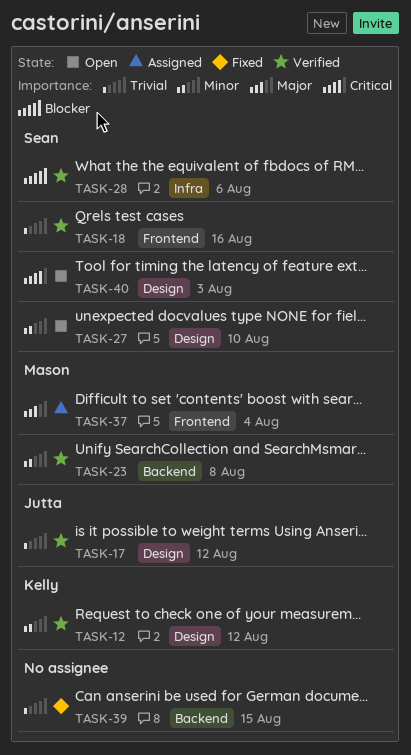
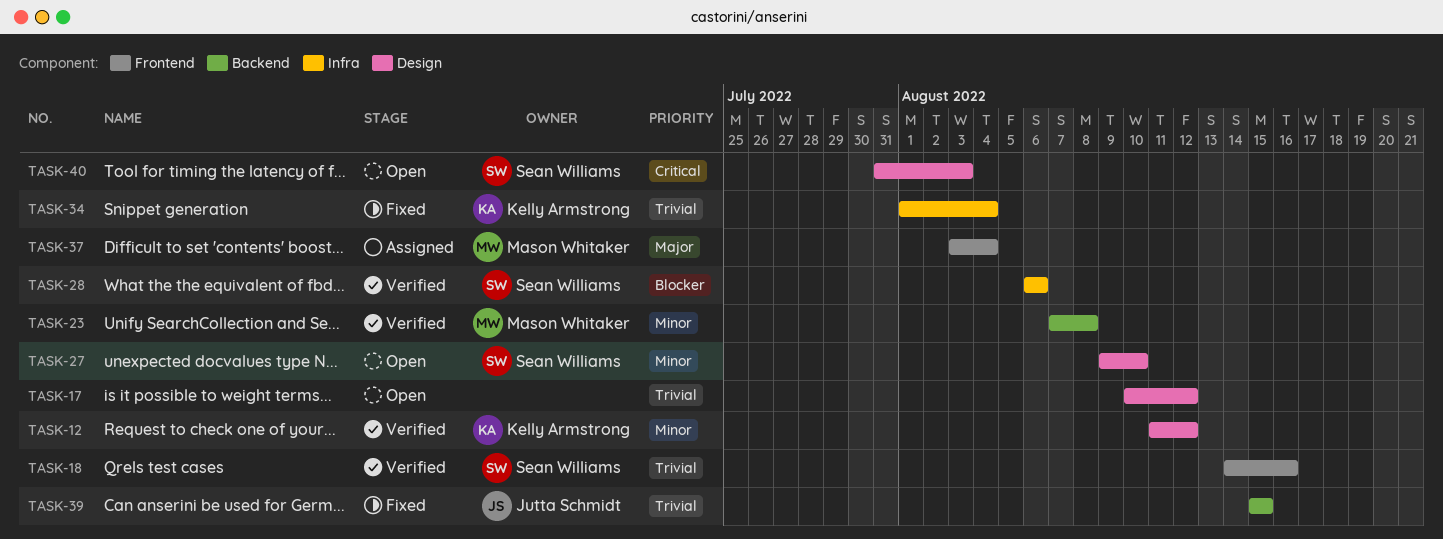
TASK-17, status: Verified -> Open
TASK-17, owner: Jutta Schmidt -> none
TASK-34: none -> present
TASK-39, owner: none -> Jutta Schmidt

